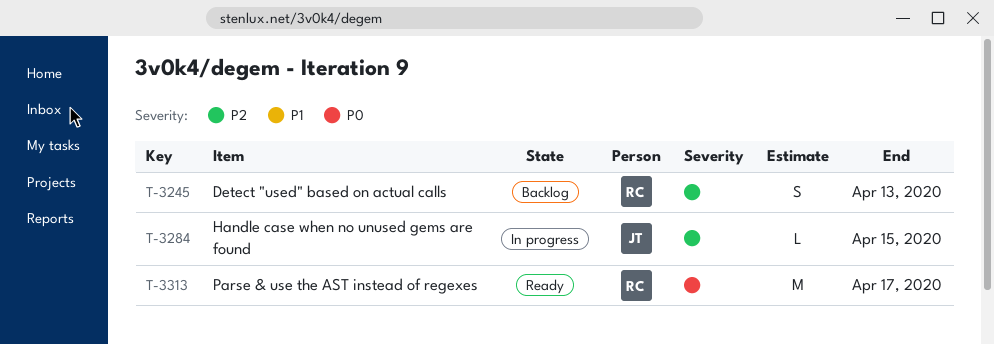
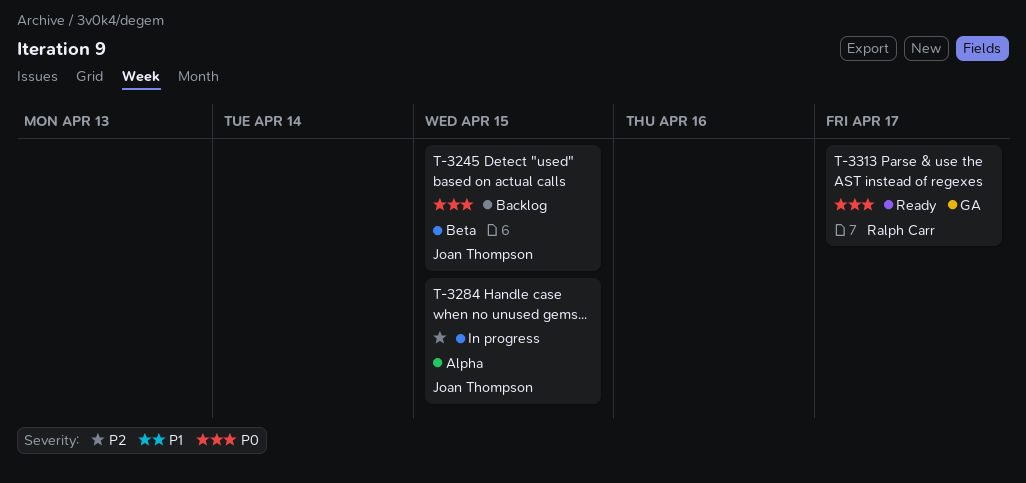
T-3245, owner: Ralph Carr -> Joan Thompson
T-3245, priority: P2 -> P0
T-3245, due: Apr 13 -> Apr 15

